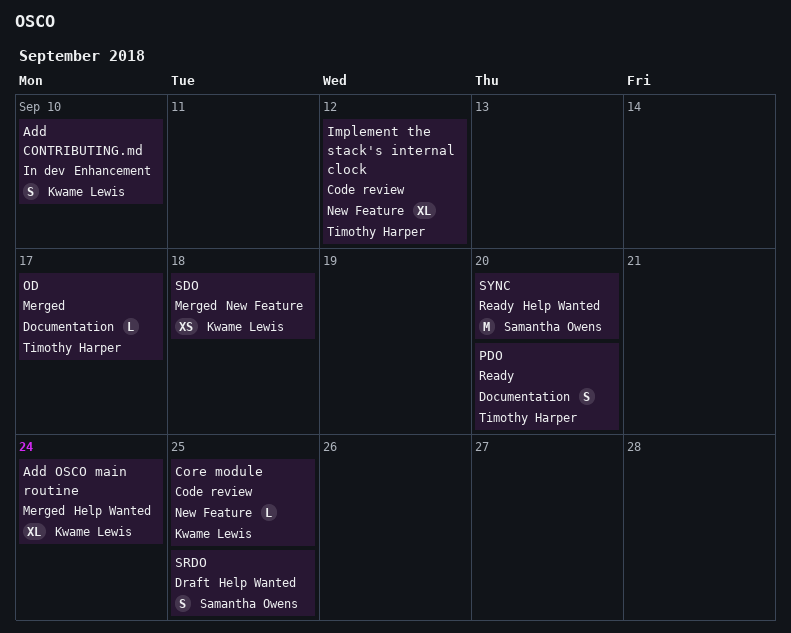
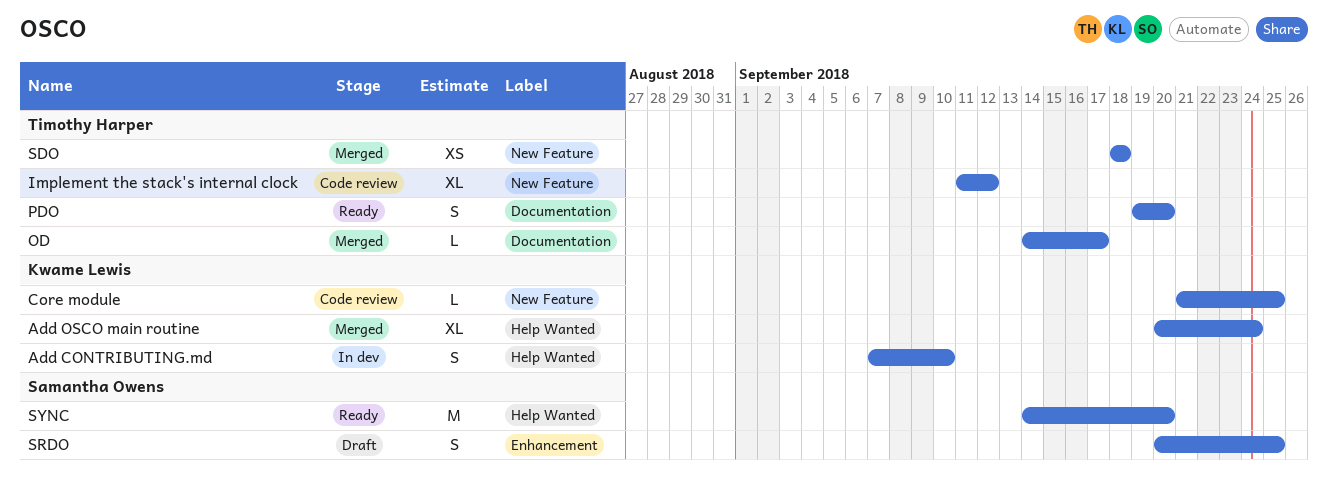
Add CONTRIBUTING.md, label: Enhancement -> Help Wanted
SDO, owner: Kwame Lewis -> Timothy Harper
SRDO, label: Help Wanted -> Enhancement

